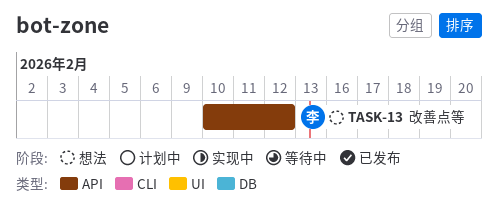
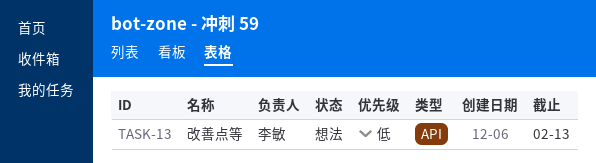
TASK-13, due: Feb 12 -> Feb 13

